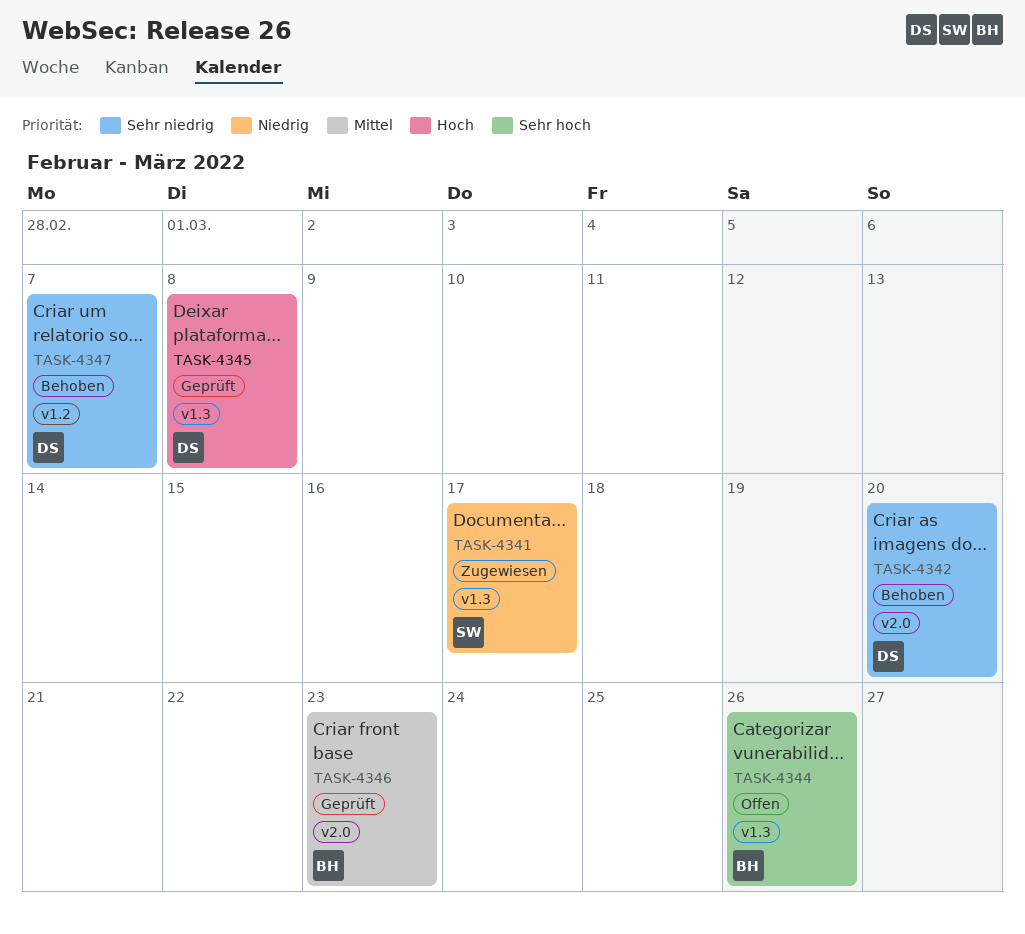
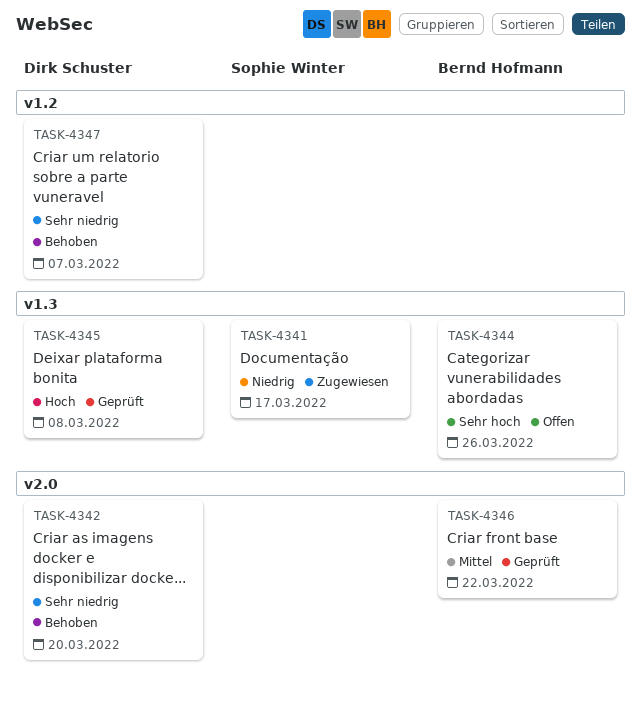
TASK-4346, due: Mar 23 -> Mar 22

